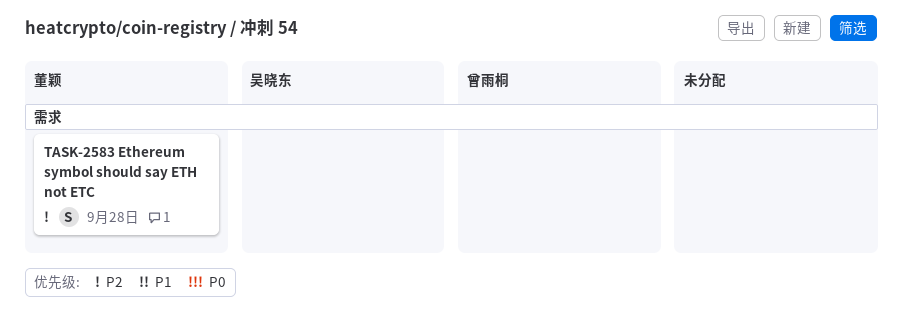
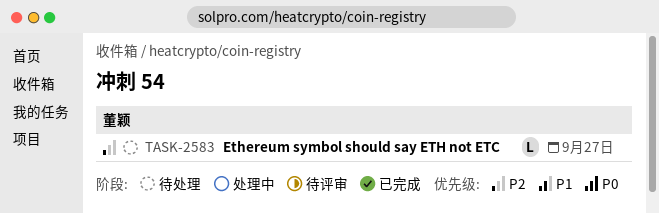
TASK-2583, estimate: S -> L
TASK-2583, due: Sep 28 -> Sep 27

